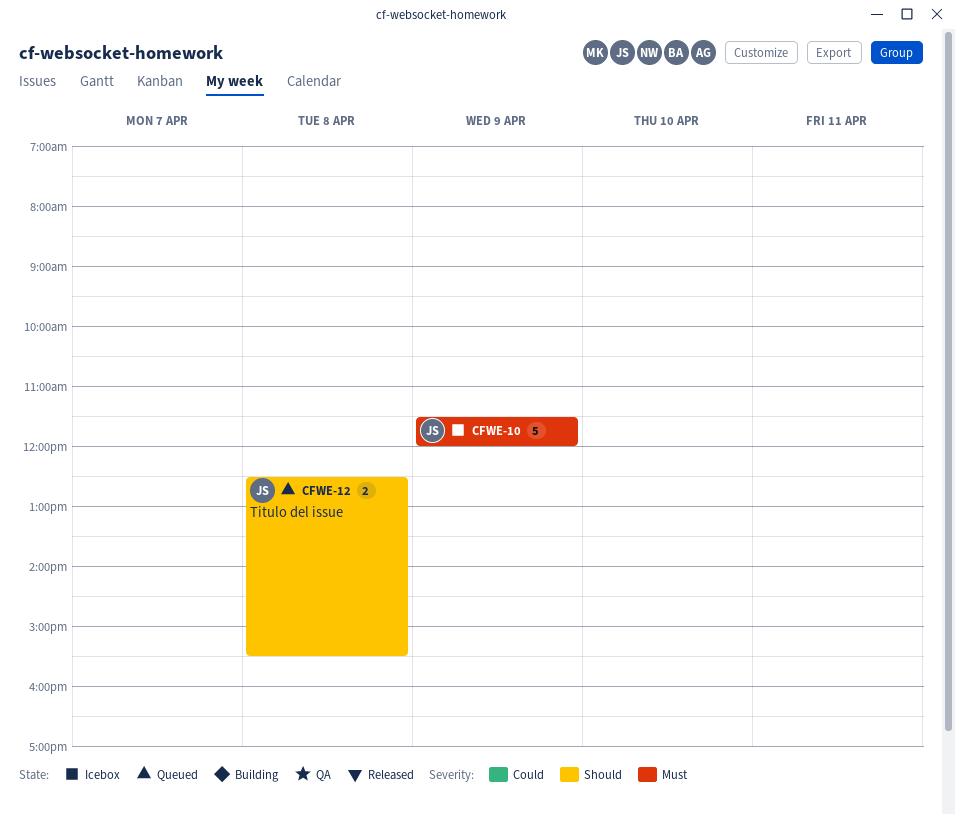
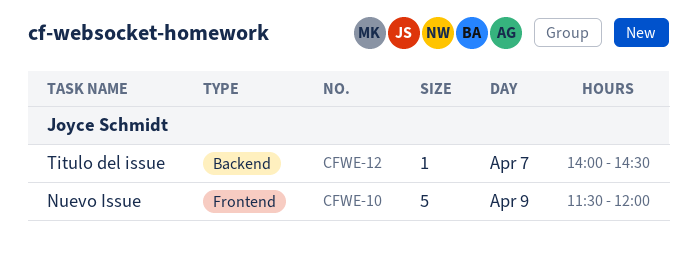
CFWE-12, estimate: 2 -> 1
CFWE-12, day: Apr 8 -> Apr 7
CFWE-12, begins: 12:30 -> 14:00
CFWE-12, ends: 15:30 -> 14:30

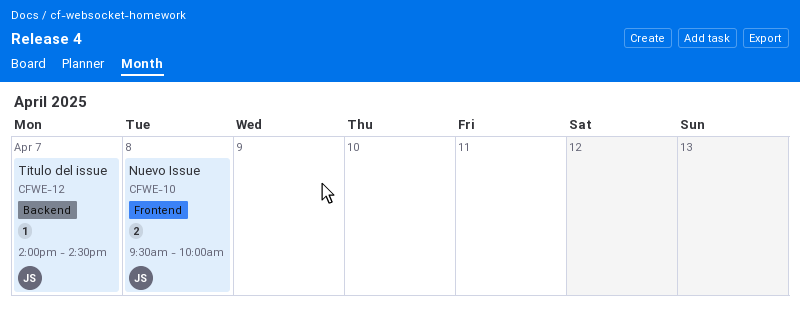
CFWE-10, estimate: 5 -> 2
CFWE-10, day: Apr 9 -> Apr 8
CFWE-10, begins: 11:30 -> 09:30
CFWE-10, ends: 12:00 -> 10:00

